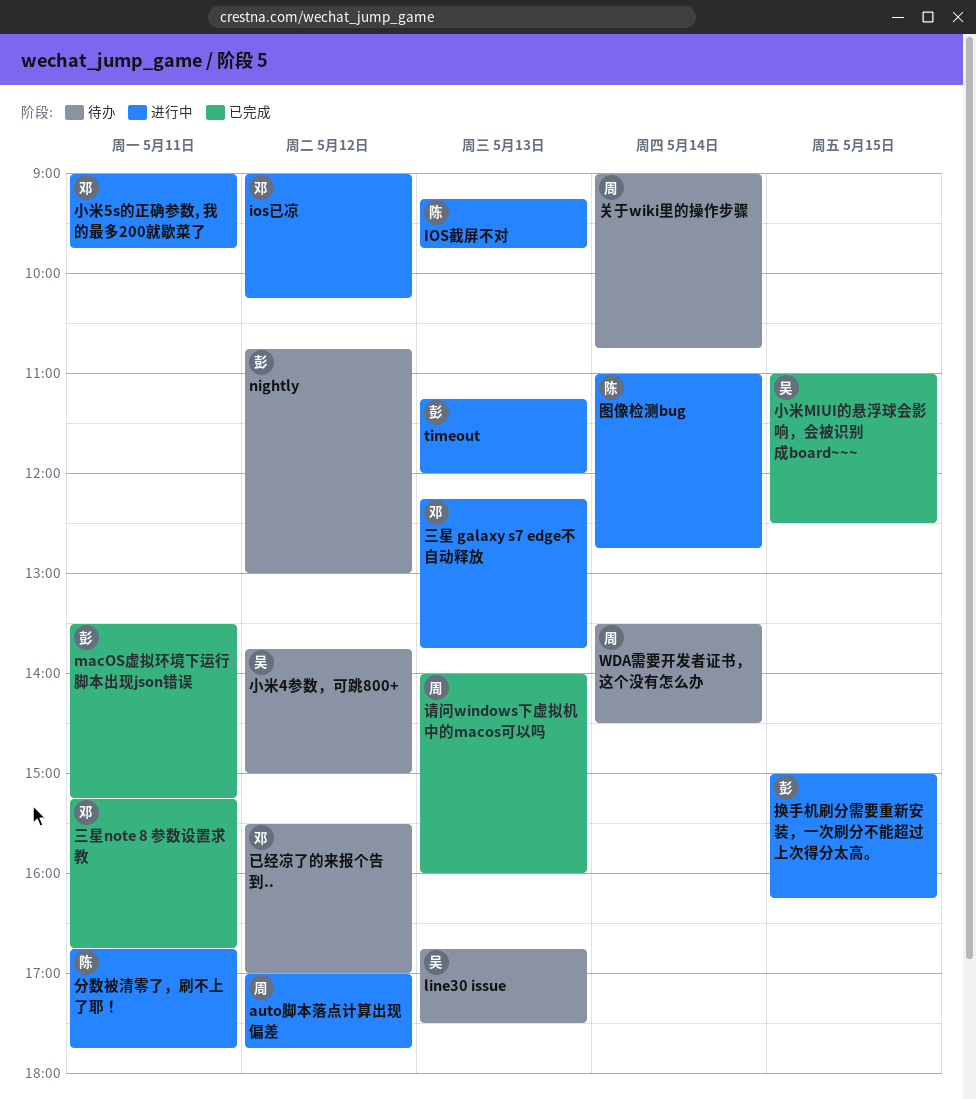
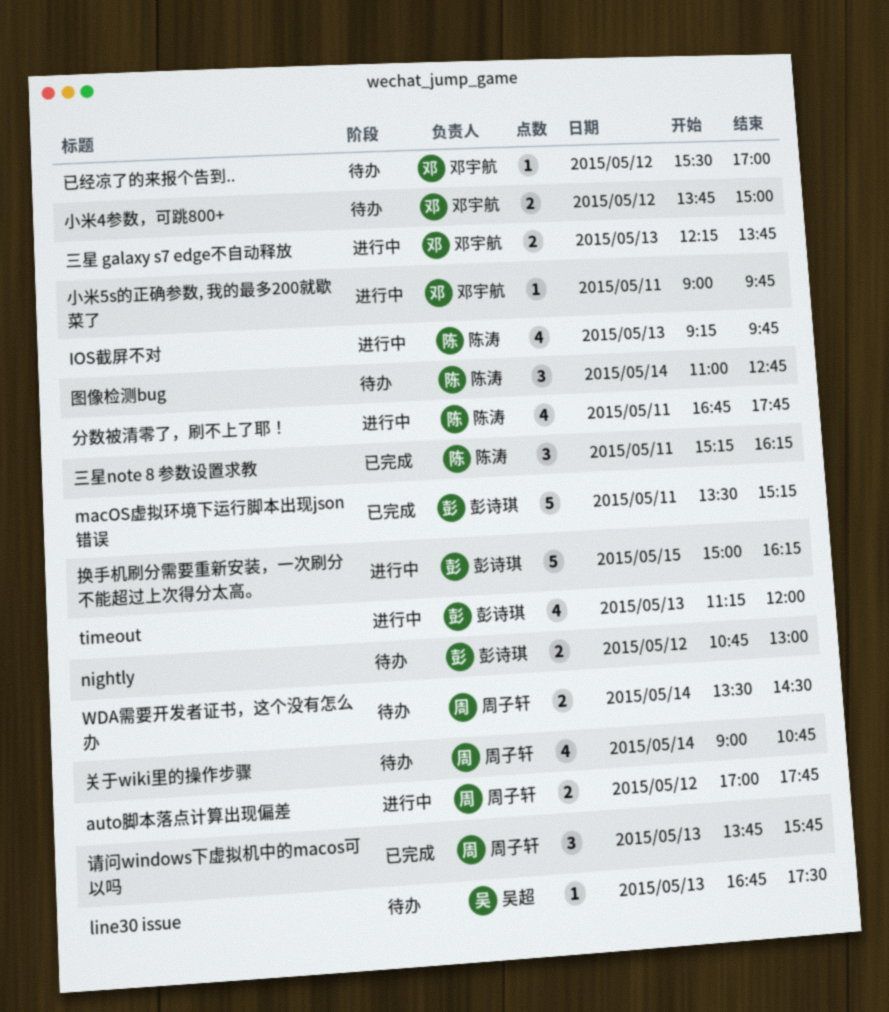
ios已凉: present -> none
三星note 8 参数设置求教, owner: 邓宇航 -> 陈涛
三星note 8 参数设置求教, ends: 16:45 -> 16:15
图像检测bug, status: 进行中 -> 待办
小米4参数，可跳800+, owner: 吴超 -> 邓宇航
小米MIUI的悬浮球会影响，会被识别成board~~~: present -> none
请问windows下虚拟机中的macos可以吗, begins: 14:00 -> 13:45
请问windows下虚拟机中的macos可以吗, ends: 16:00 -> 15:45

